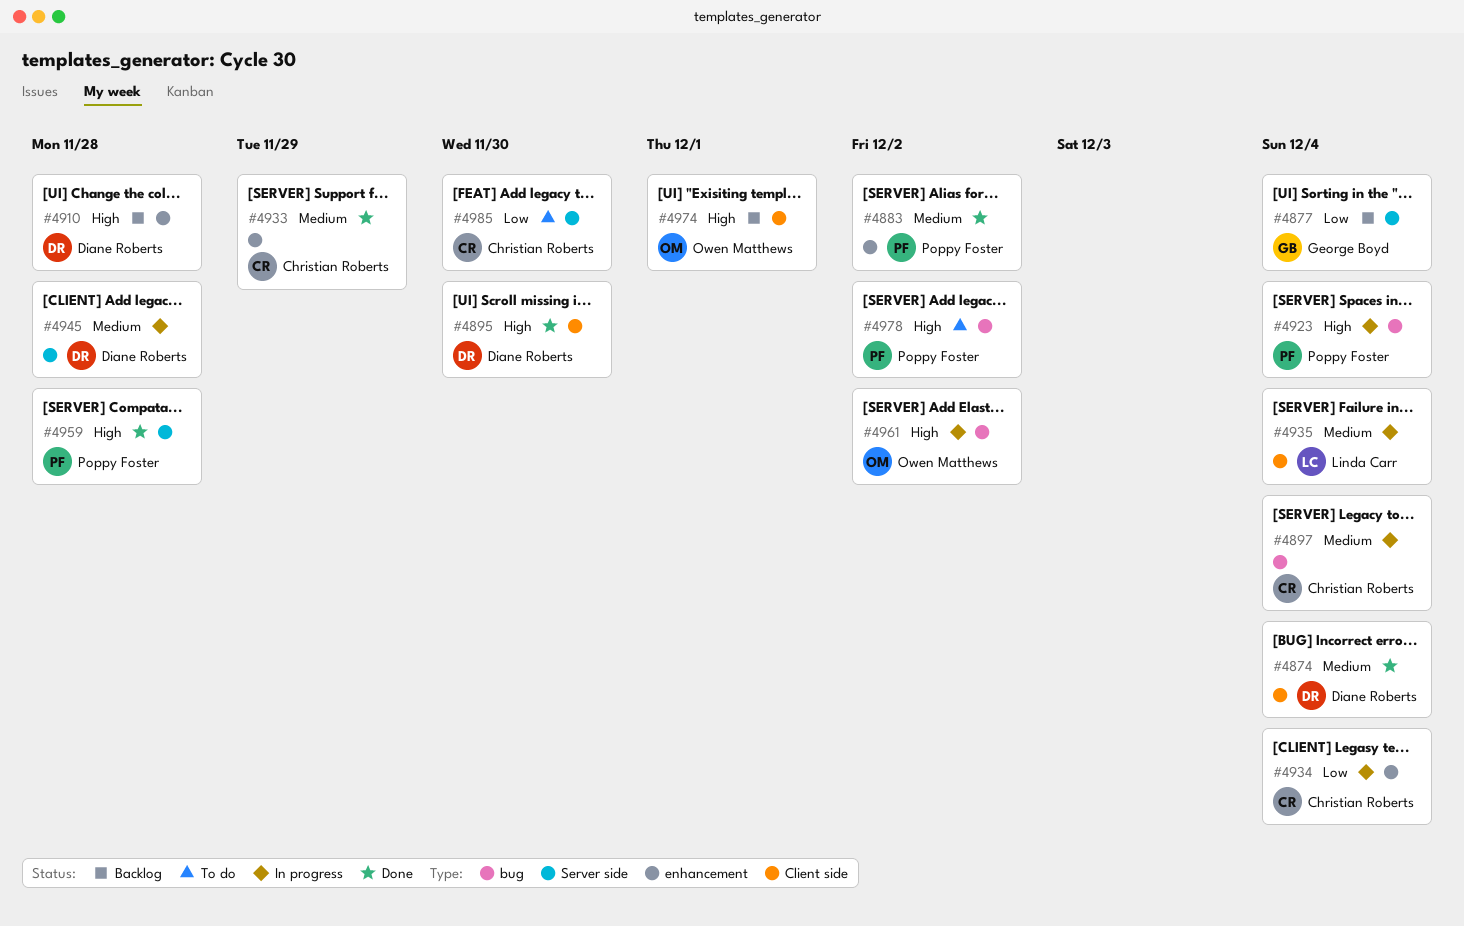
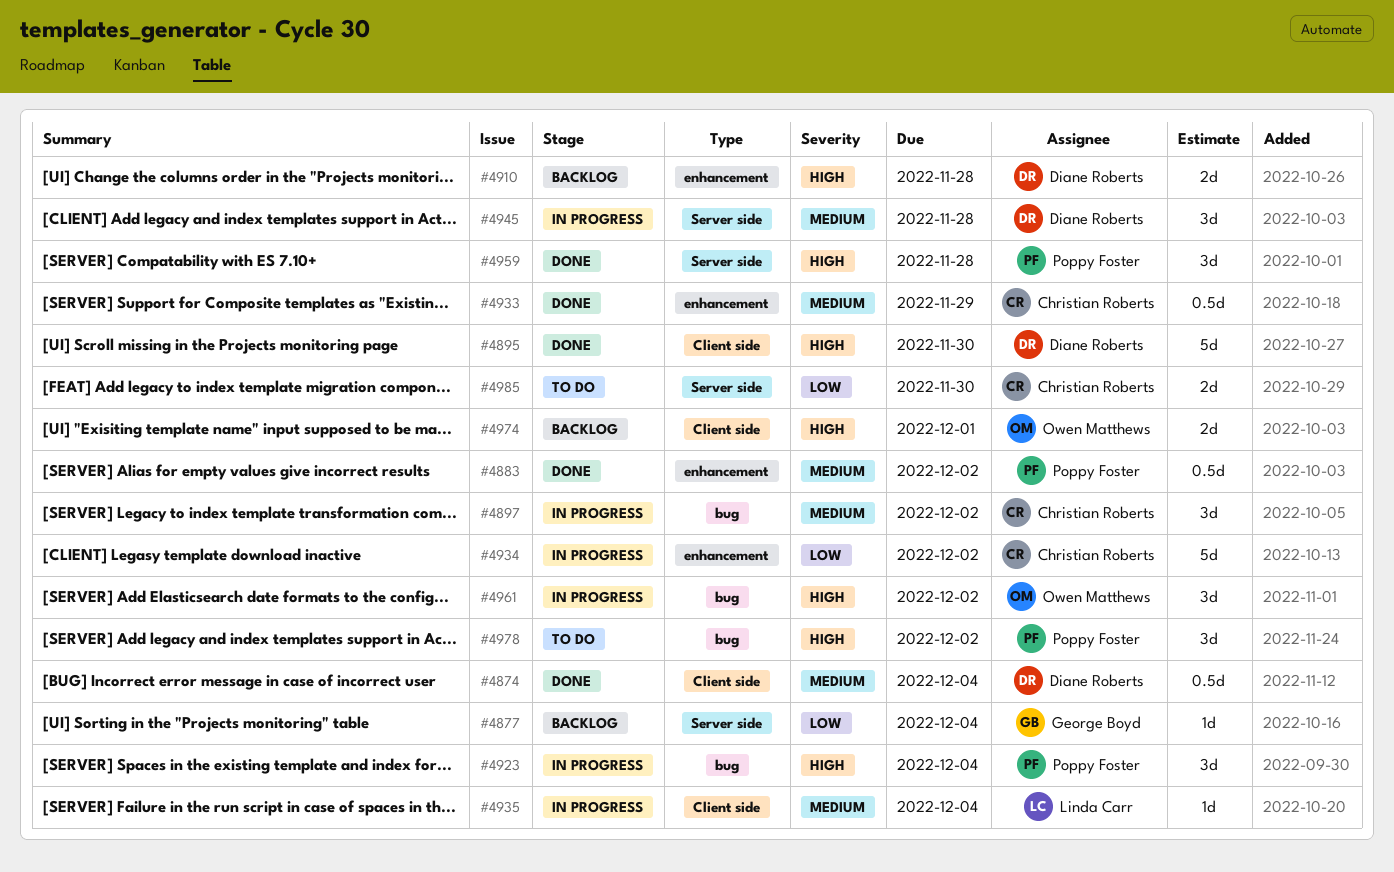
#4897, due: Dec 4 -> Dec 2
#4934, due: Dec 4 -> Dec 2

